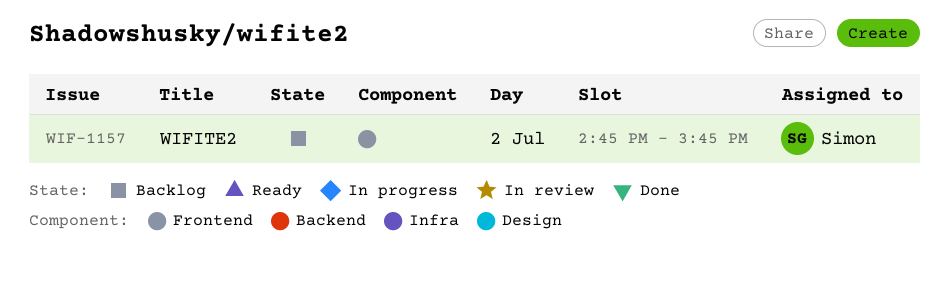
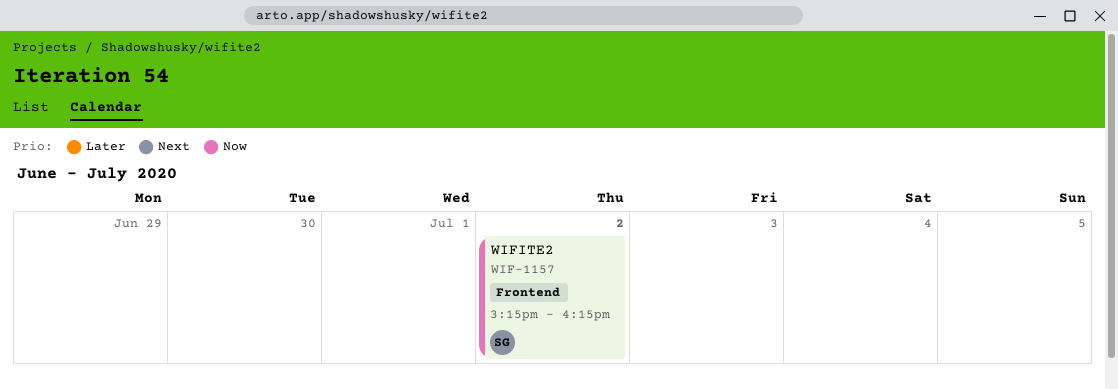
WIF-1157, begins: 14:45 -> 15:15
WIF-1157, ends: 15:45 -> 16:15

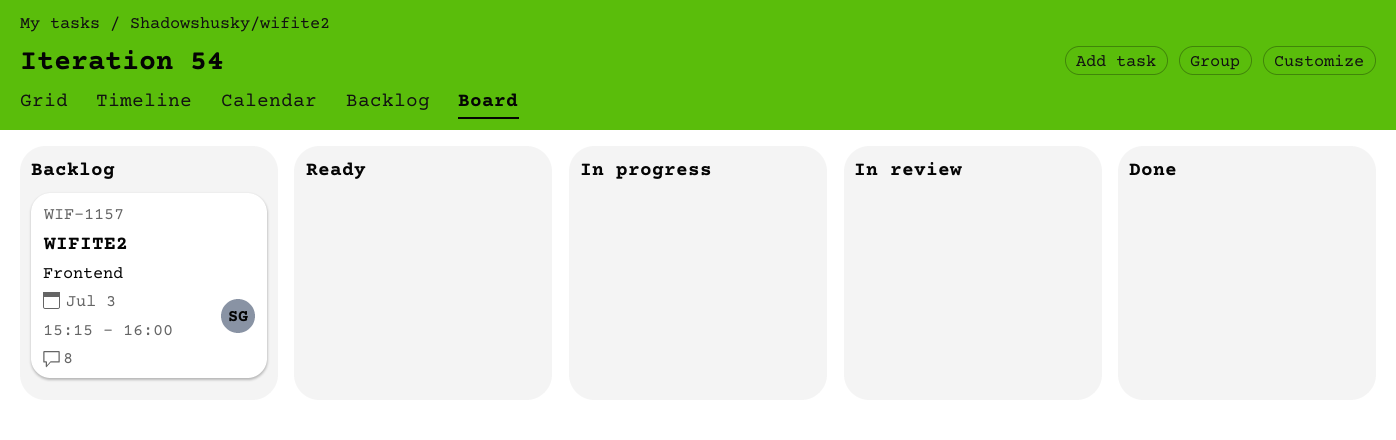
WIF-1157, day: Jul 2 -> Jul 3
WIF-1157, ends: 16:15 -> 16:00

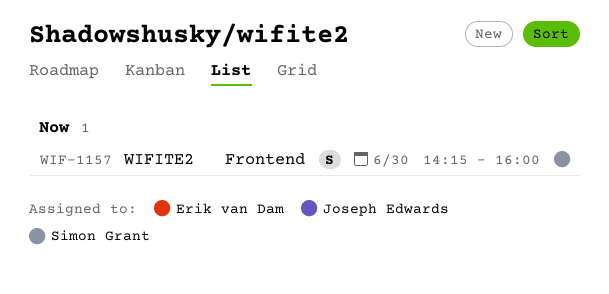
WIF-1157, day: Jul 3 -> Jun 30
WIF-1157, begins: 15:15 -> 14:15

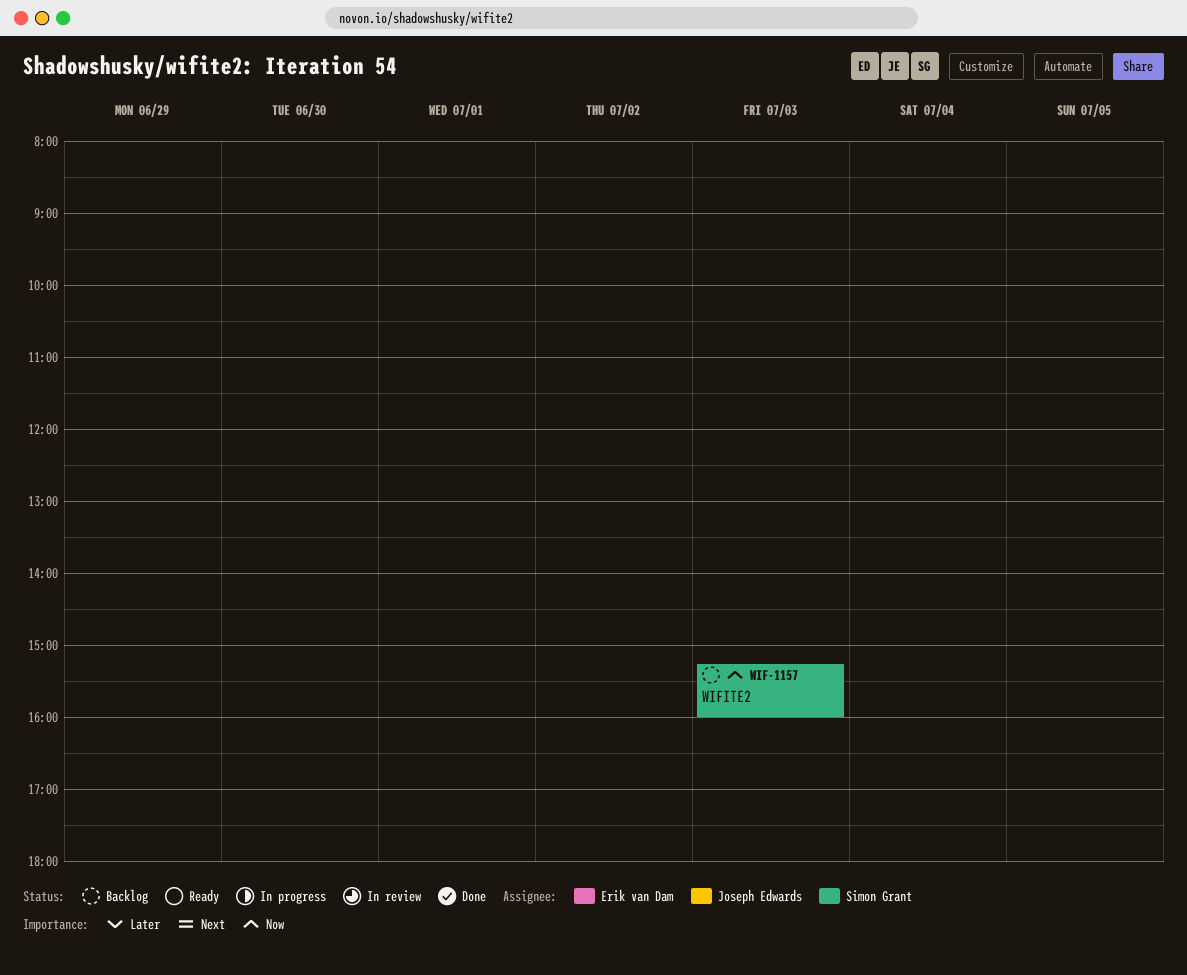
WIF-1157, day: Jun 30 -> Jul 3
WIF-1157, begins: 14:15 -> 15:15

